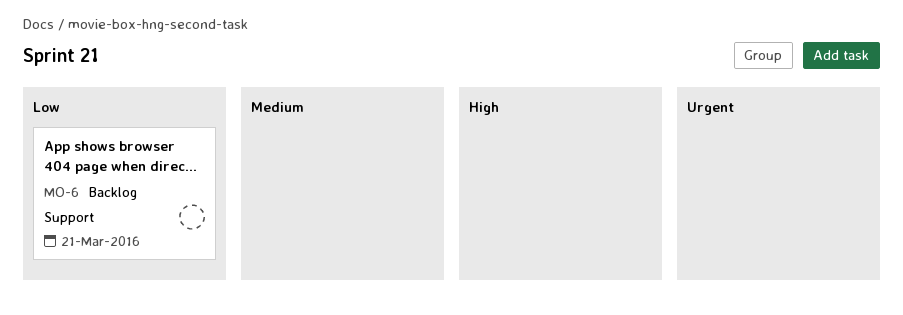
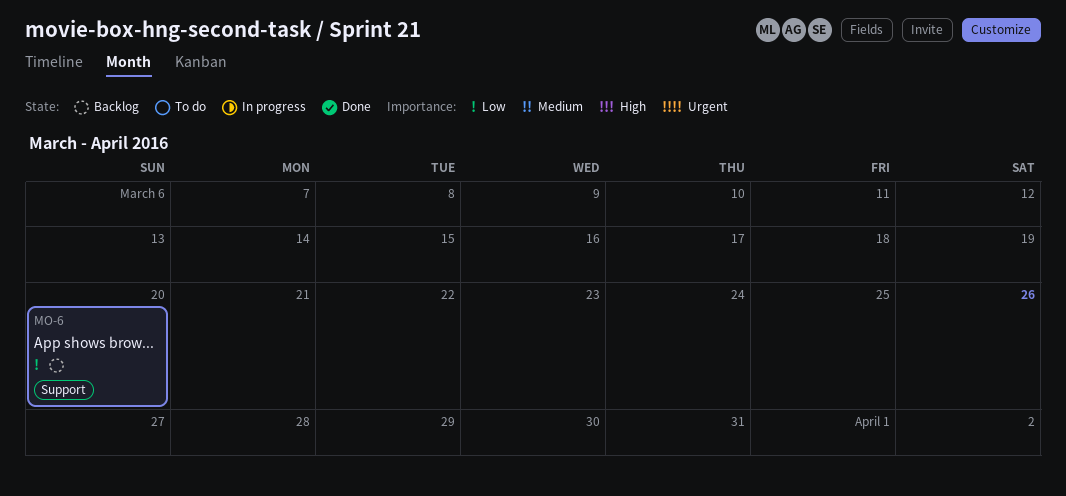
MO-6, due: Mar 21 -> Mar 20

